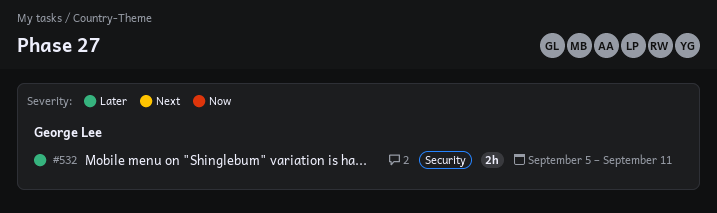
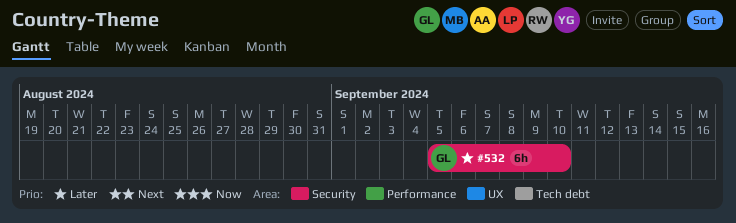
#532, estimate: 2h -> 6h
#532, due: Sep 11 -> Sep 10

